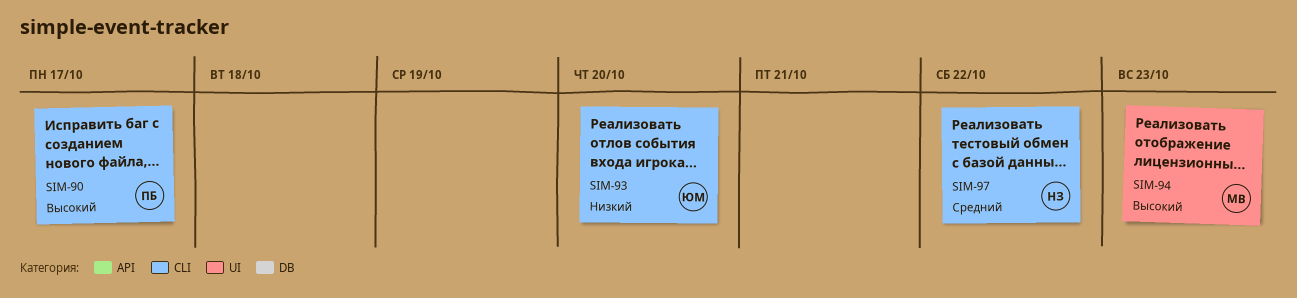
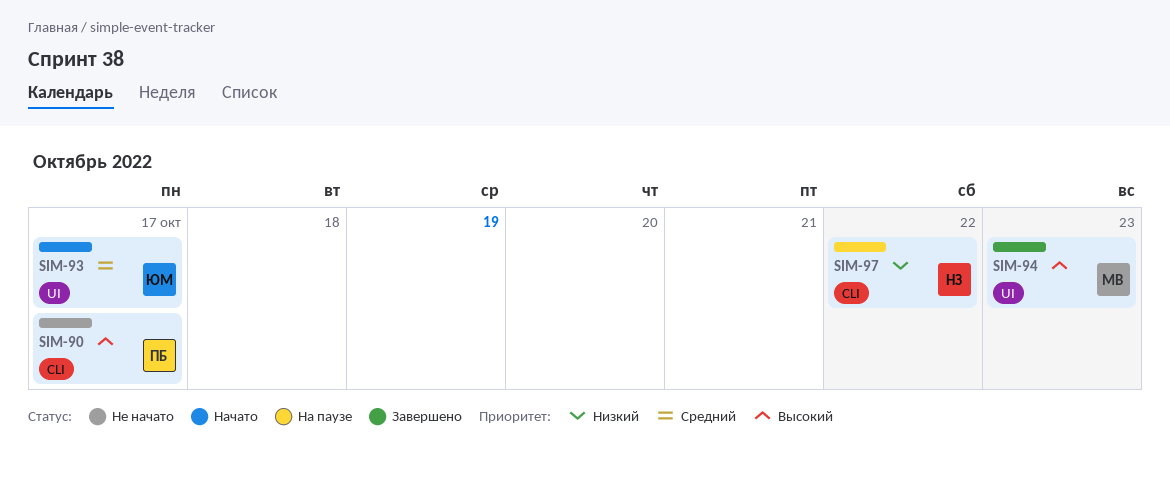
SIM-93, priority: Низкий -> Средний
SIM-93, label: CLI -> UI
SIM-93, due: Oct 20 -> Oct 17
SIM-97, priority: Средний -> Низкий

